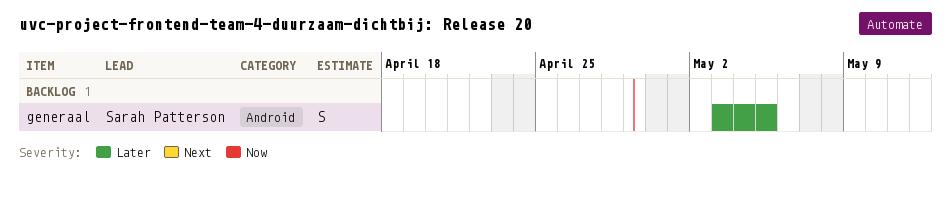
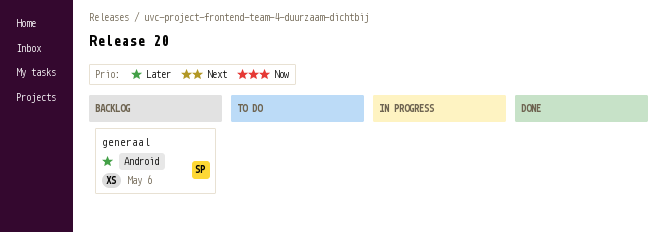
generaal, estimate: S -> XS
generaal, due: May 5 -> May 6

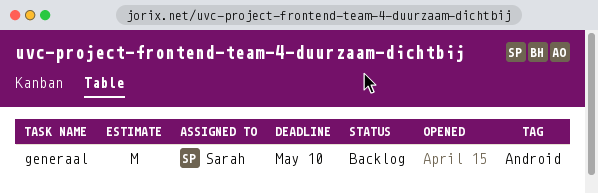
generaal, estimate: XS -> M
generaal, due: May 6 -> May 10

